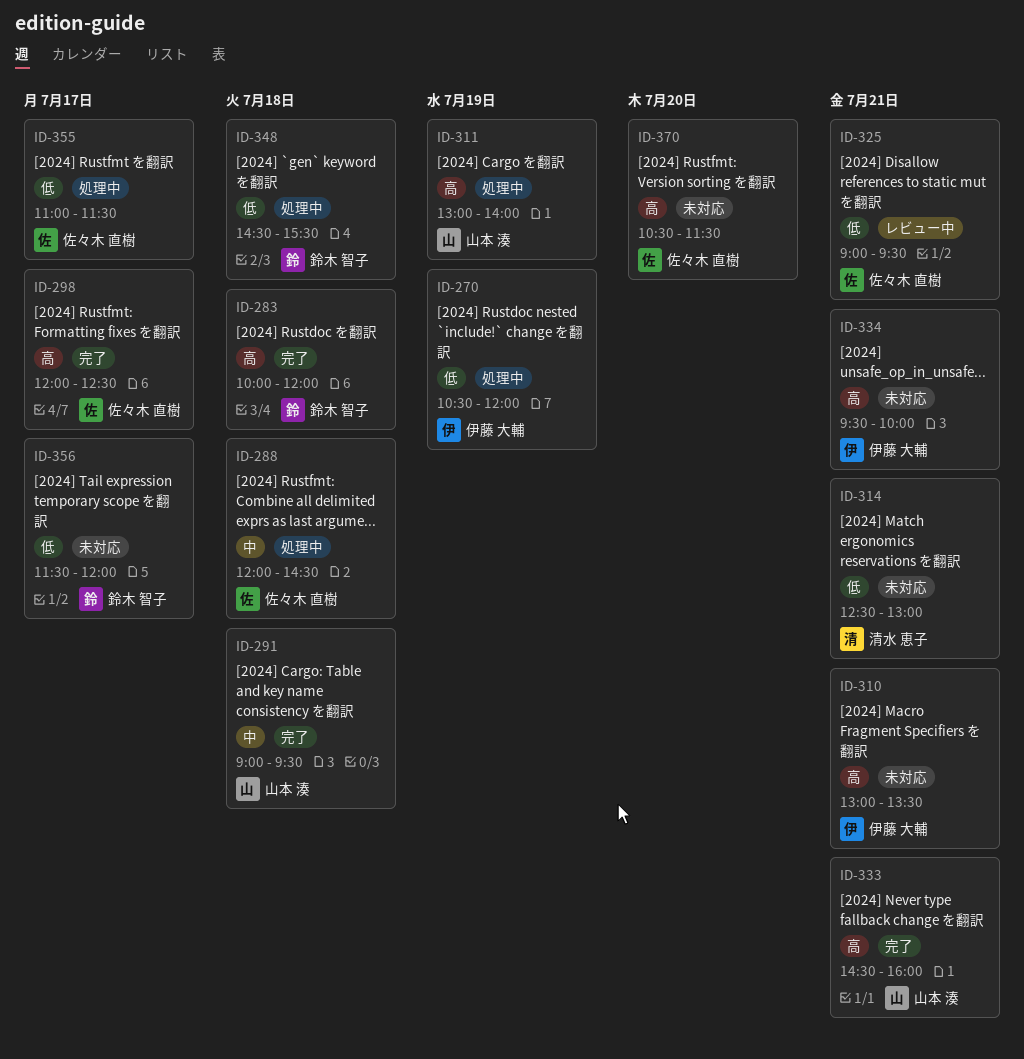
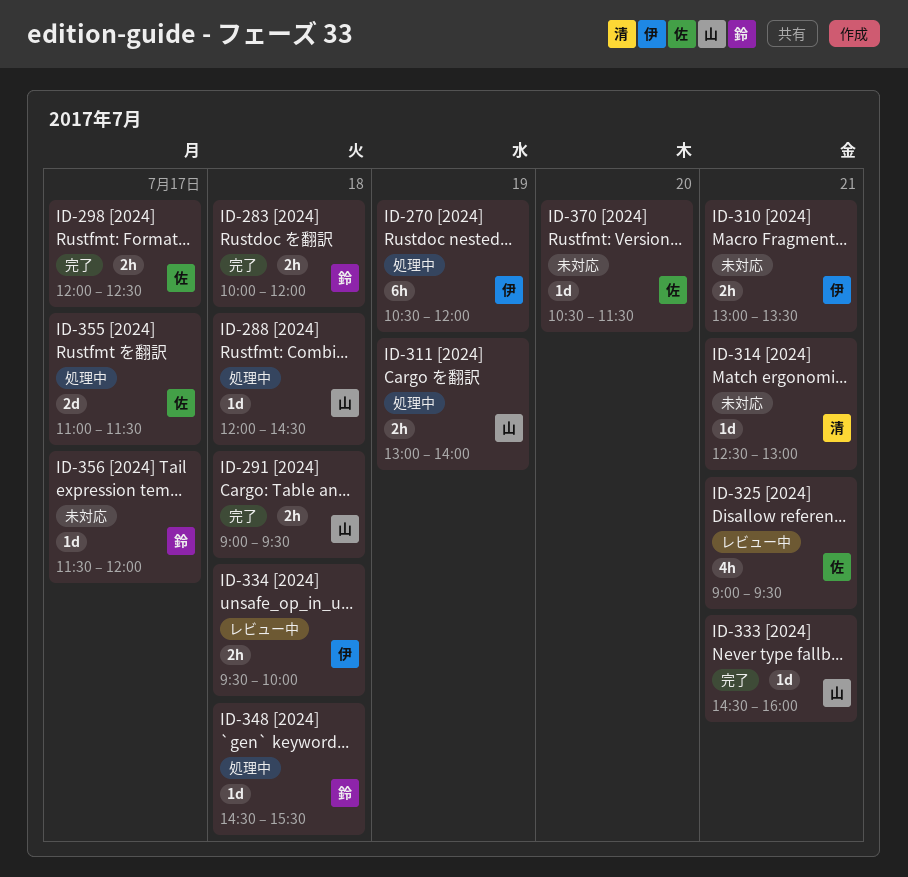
ID-288, owner: 佐々木 直樹 -> 山本 湊
ID-334, status: 未対応 -> レビュー中
ID-334, day: Jul 21 -> Jul 18

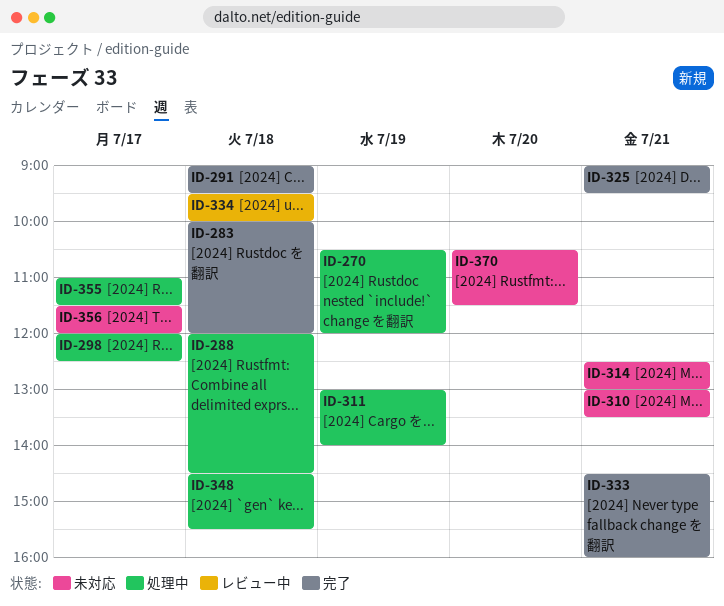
ID-298, status: 完了 -> 処理中
ID-325, status: レビュー中 -> 完了

